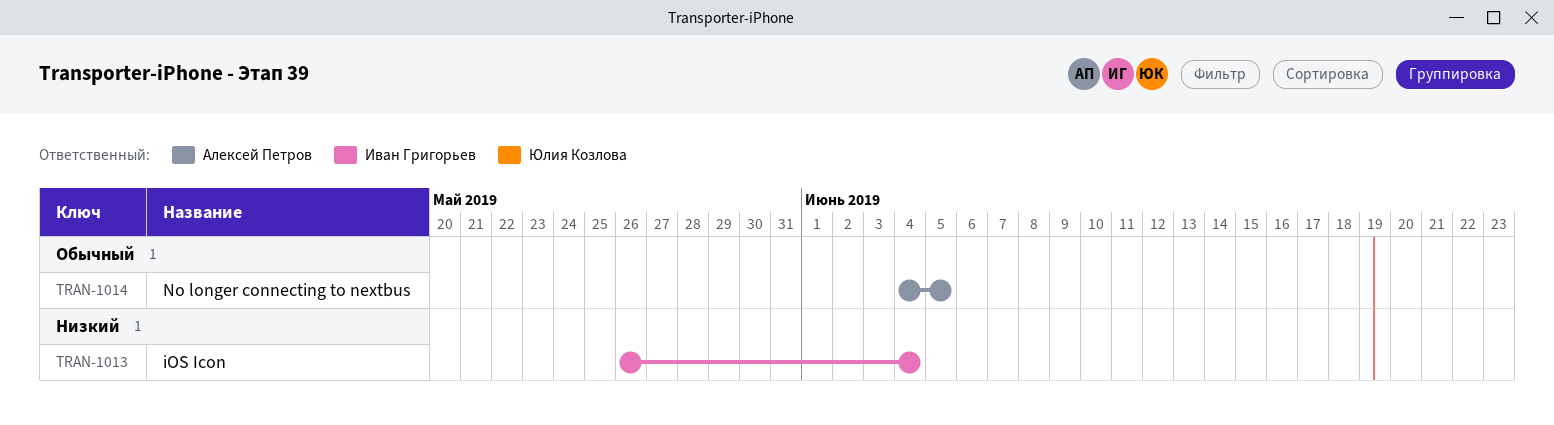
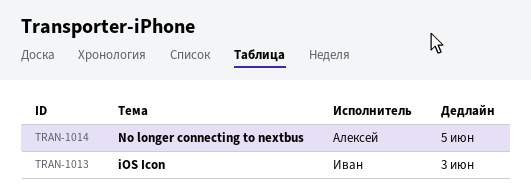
TRAN-1013, due: Jun 4 -> Jun 3

